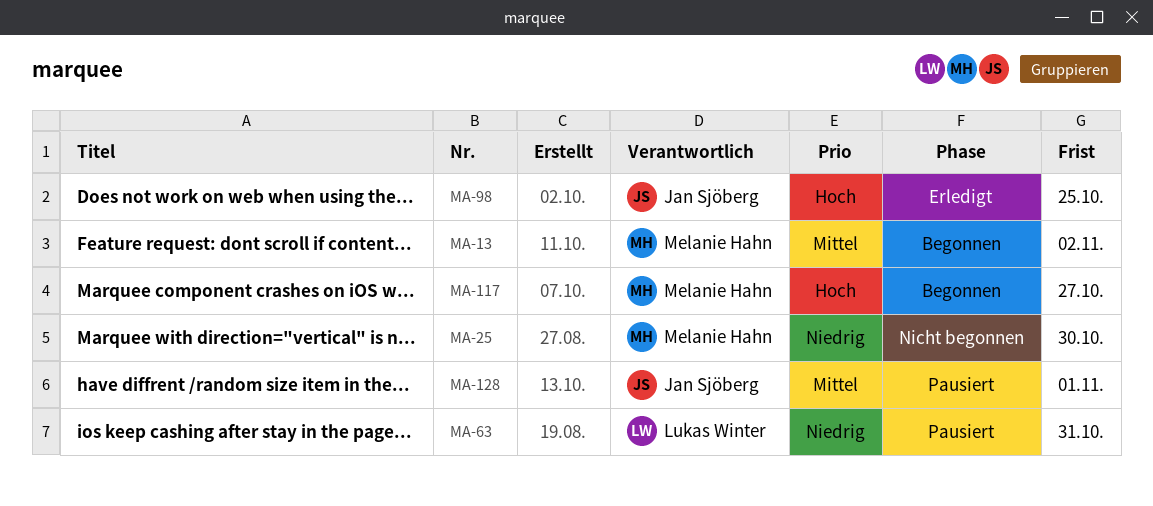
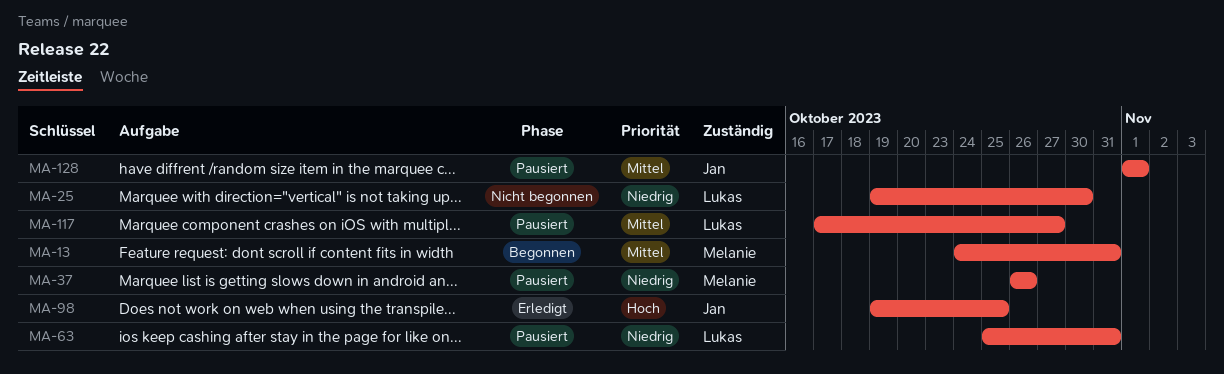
MA-13, due: Nov 2 -> Oct 31
MA-25, owner: Melanie Hahn -> Lukas Winter
MA-37: none -> present
MA-117, status: Begonnen -> Pausiert
MA-117, owner: Melanie Hahn -> Lukas Winter
MA-117, priority: Hoch -> Mittel

